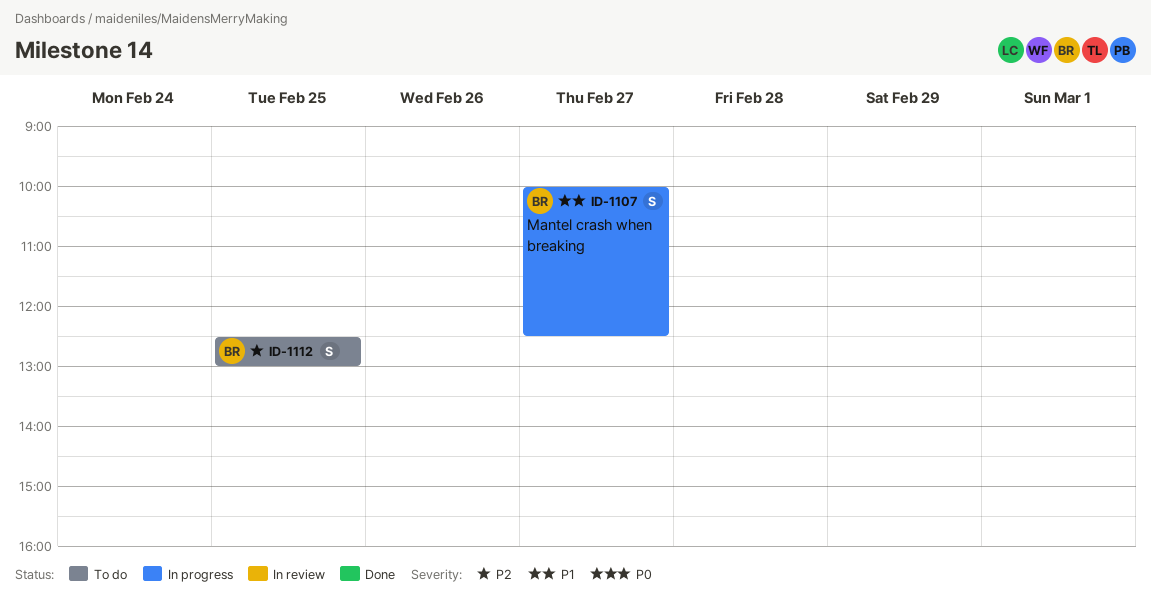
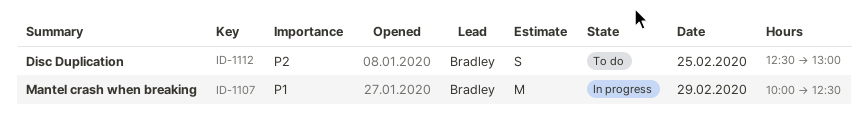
ID-1107, estimate: S -> M
ID-1107, day: Feb 27 -> Feb 29

